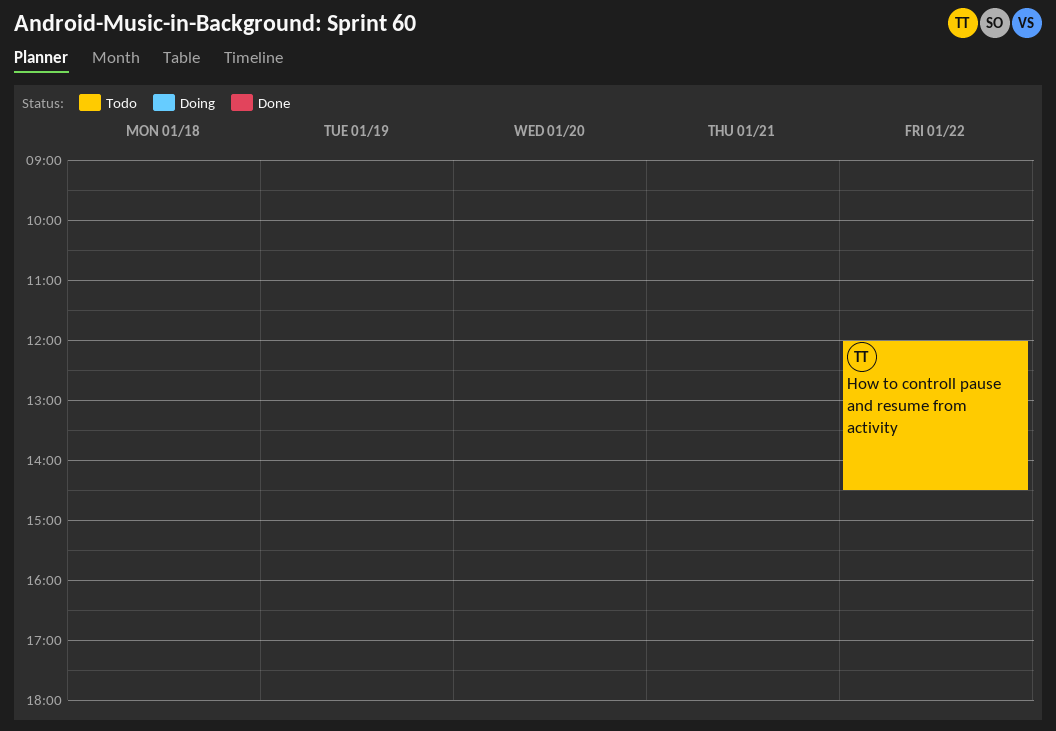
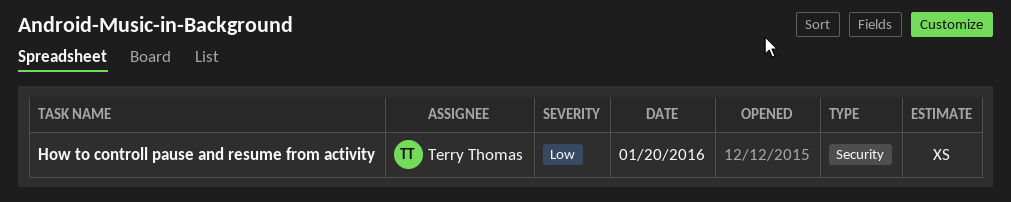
How to controll pause and resume from activity, day: Jan 22 -> Jan 20

